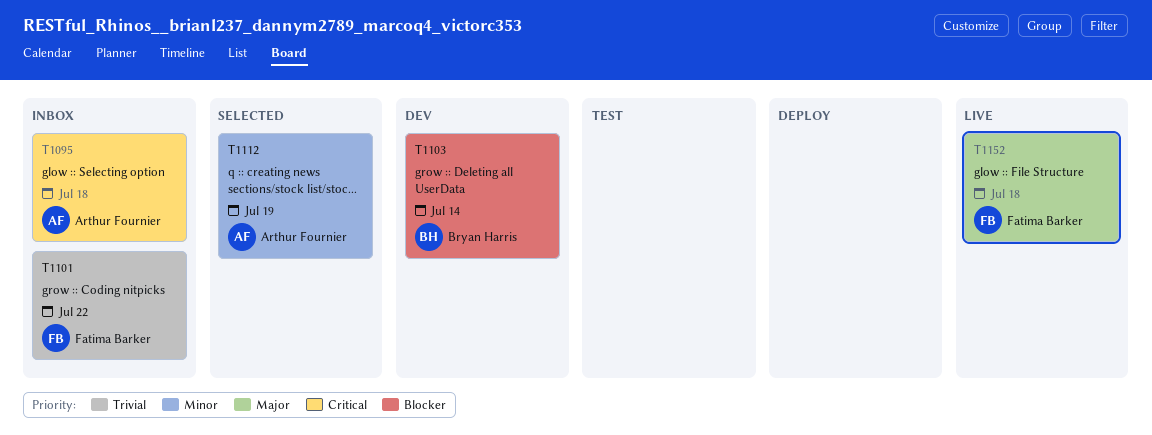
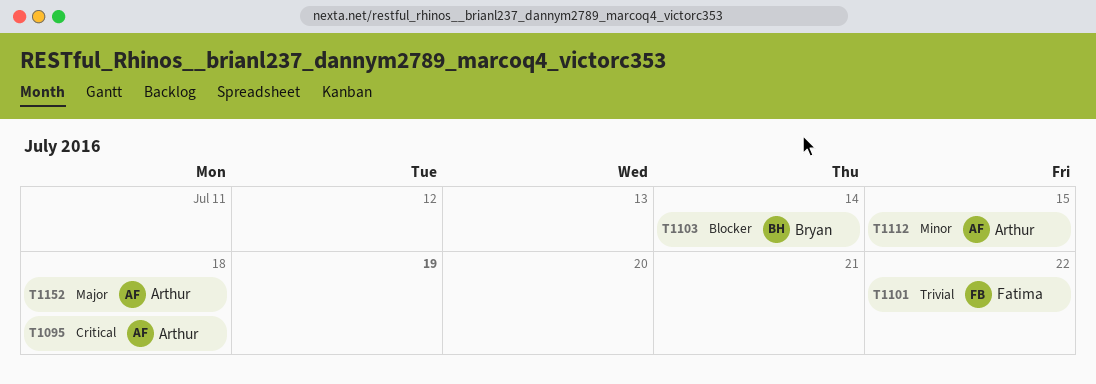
T1112, due: Jul 19 -> Jul 15
T1152, owner: Fatima Barker -> Arthur Fournier

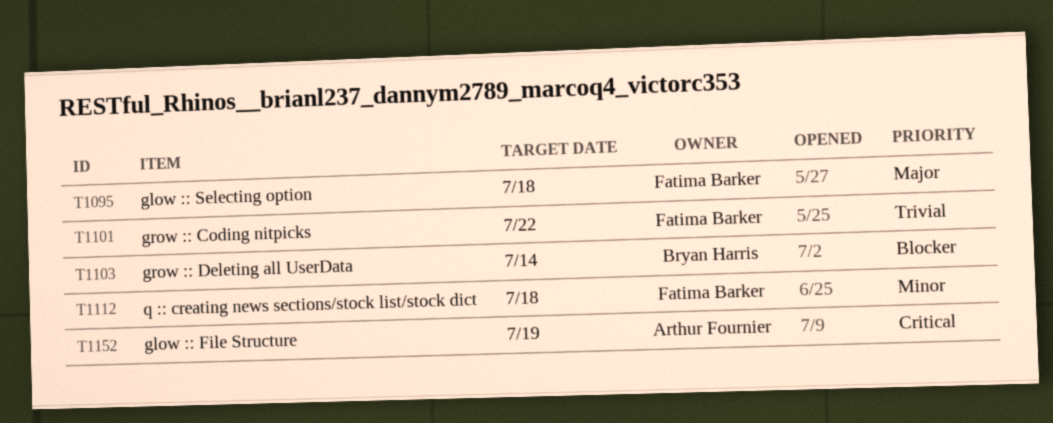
T1095, owner: Arthur Fournier -> Fatima Barker
T1095, priority: Critical -> Major
T1112, owner: Arthur Fournier -> Fatima Barker
T1112, due: Jul 15 -> Jul 18
T1152, priority: Major -> Critical
T1152, due: Jul 18 -> Jul 19

